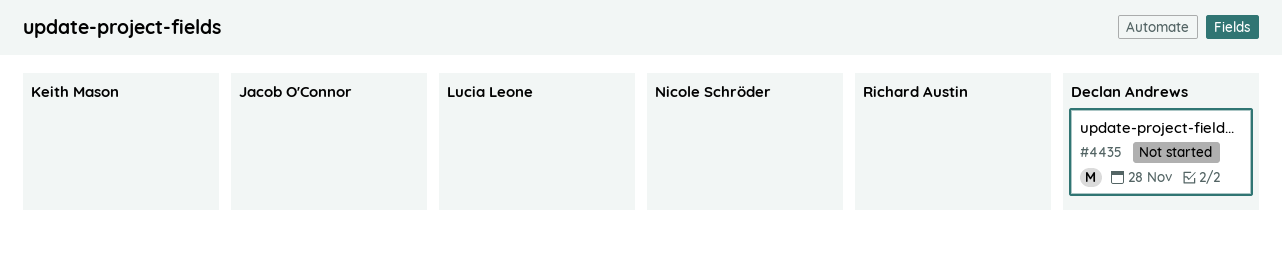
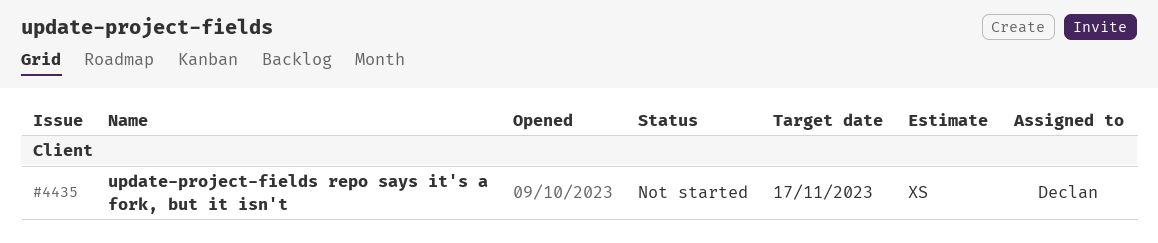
#4435, estimate: M -> XS
#4435, due: Nov 28 -> Nov 17

